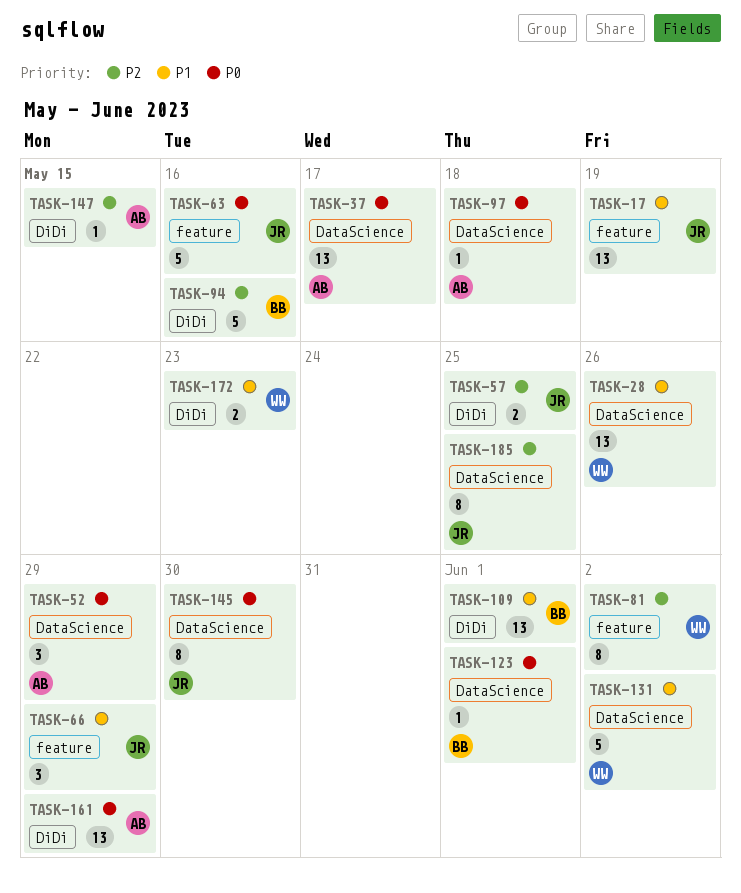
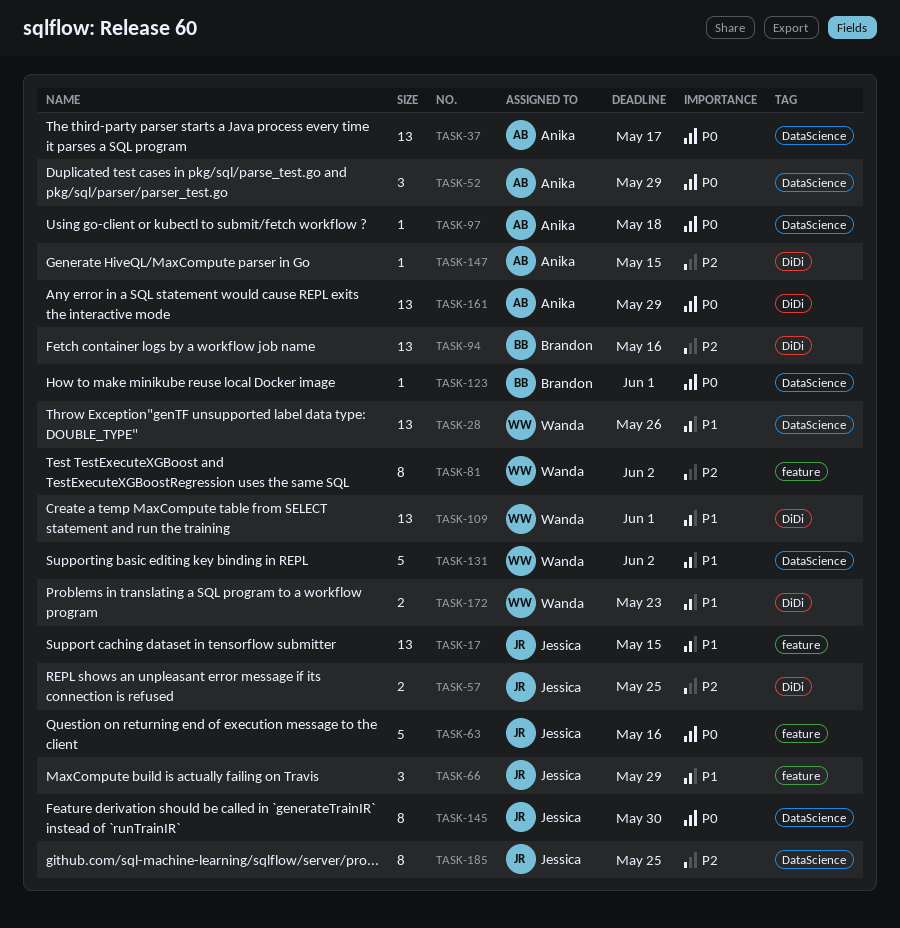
TASK-17, due: May 19 -> May 15
TASK-94, estimate: 5 -> 13
TASK-109, owner: Brandon -> Wanda

